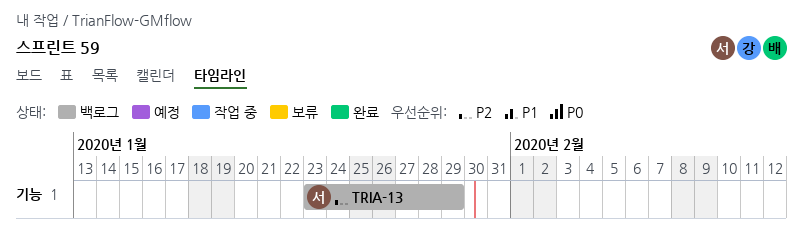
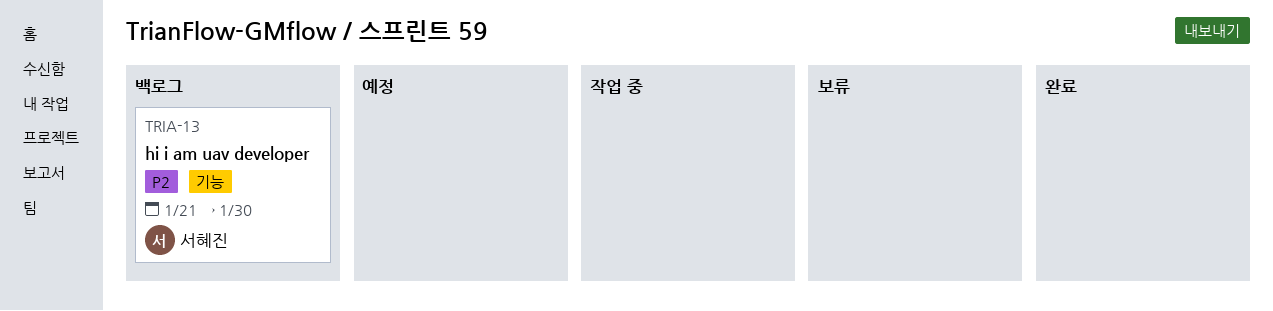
TRIA-13, start: Jan 23 -> Jan 21
TRIA-13, due: Jan 29 -> Jan 30

